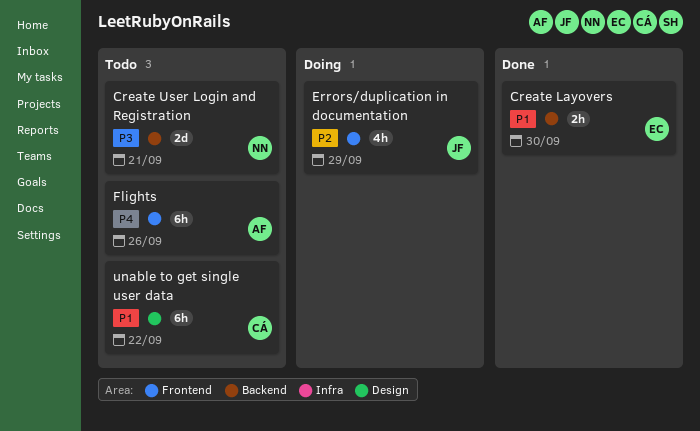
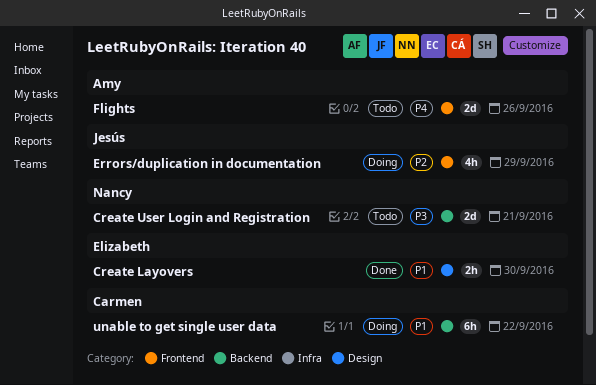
Create Layovers, label: Backend -> Design
Flights, estimate: 6h -> 2d
unable to get single user data, status: Todo -> Doing
unable to get single user data, label: Design -> Backend

